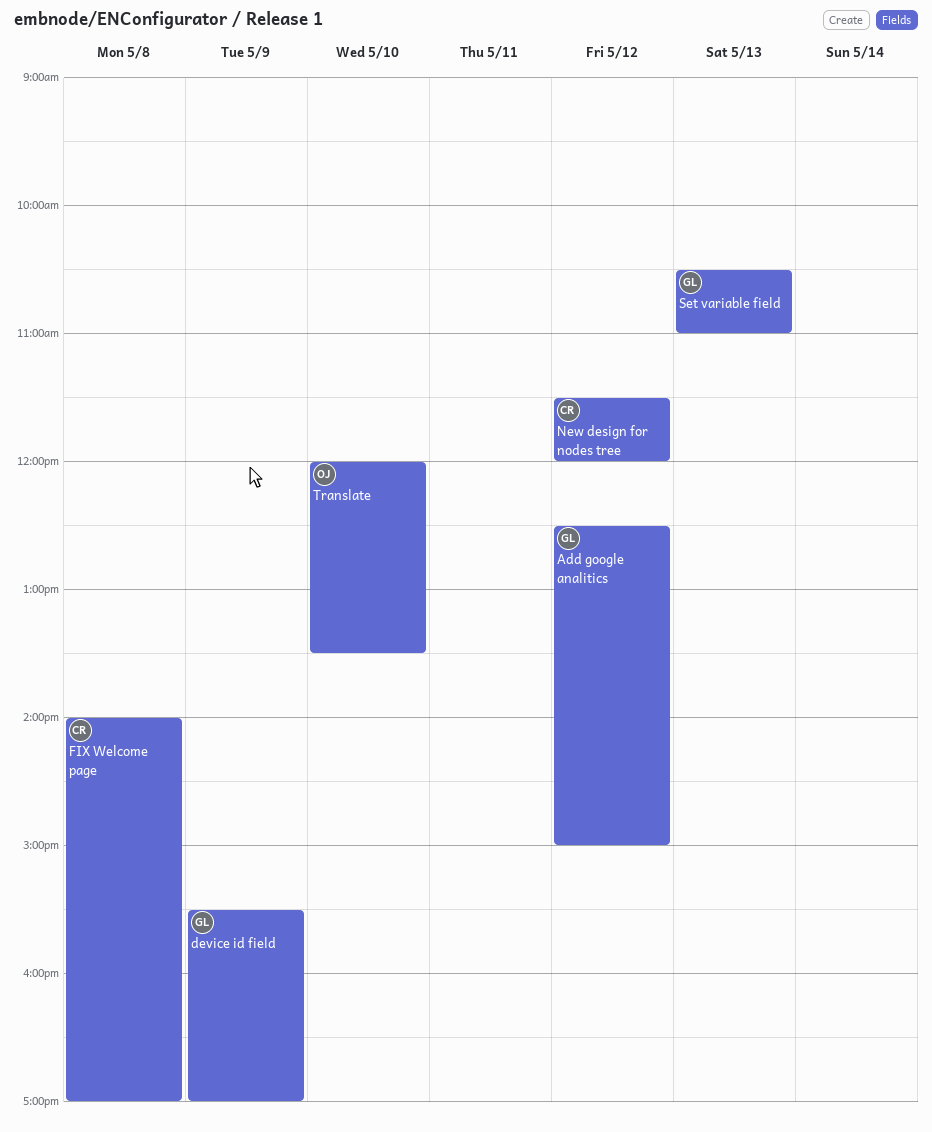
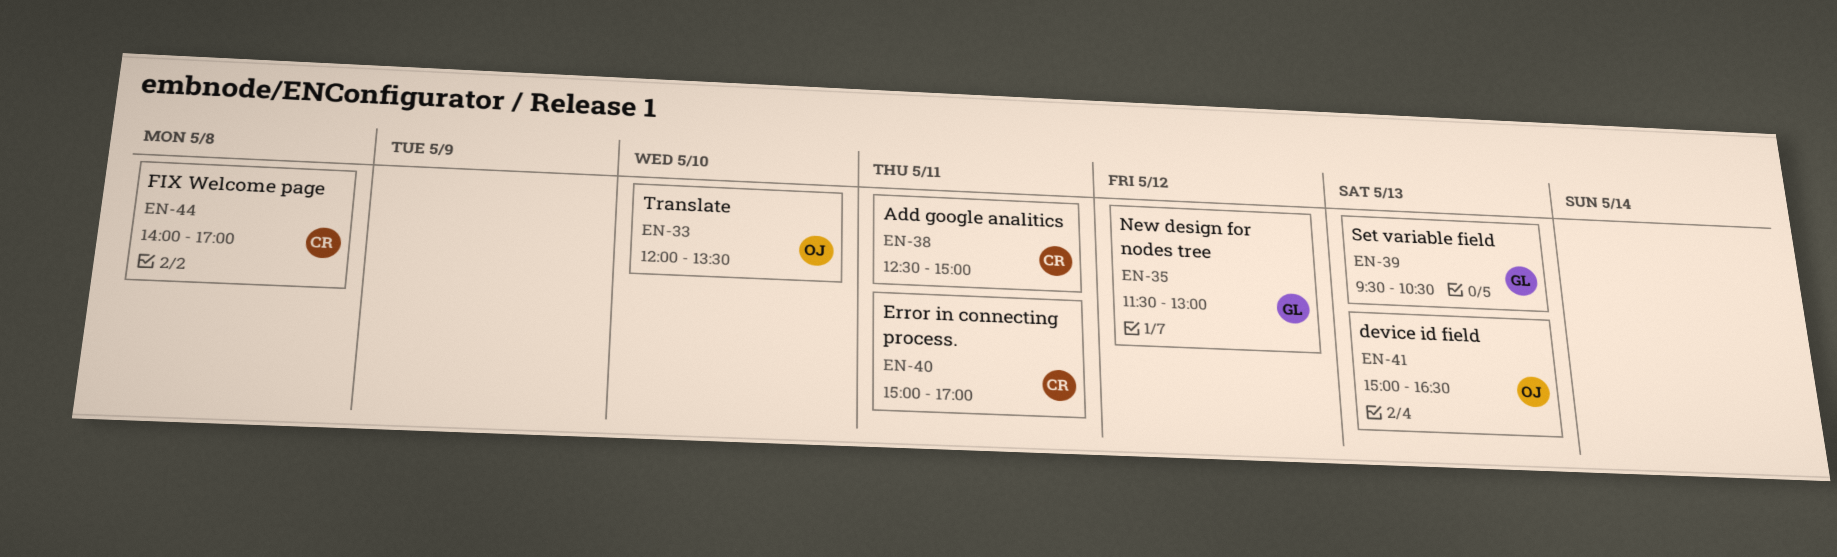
Add google analitics, owner: GL -> CR
Add google analitics, day: May 12 -> May 11
device id field, owner: GL -> OJ
device id field, day: May 9 -> May 13
device id field, begins: 15:30 -> 15:00
device id field, ends: 17:00 -> 16:30
Error in connecting process.: none -> present
New design for nodes tree, owner: CR -> GL
New design for nodes tree, ends: 12:00 -> 13:00
Set variable field, begins: 10:30 -> 09:30
Set variable field, ends: 11:00 -> 10:30

